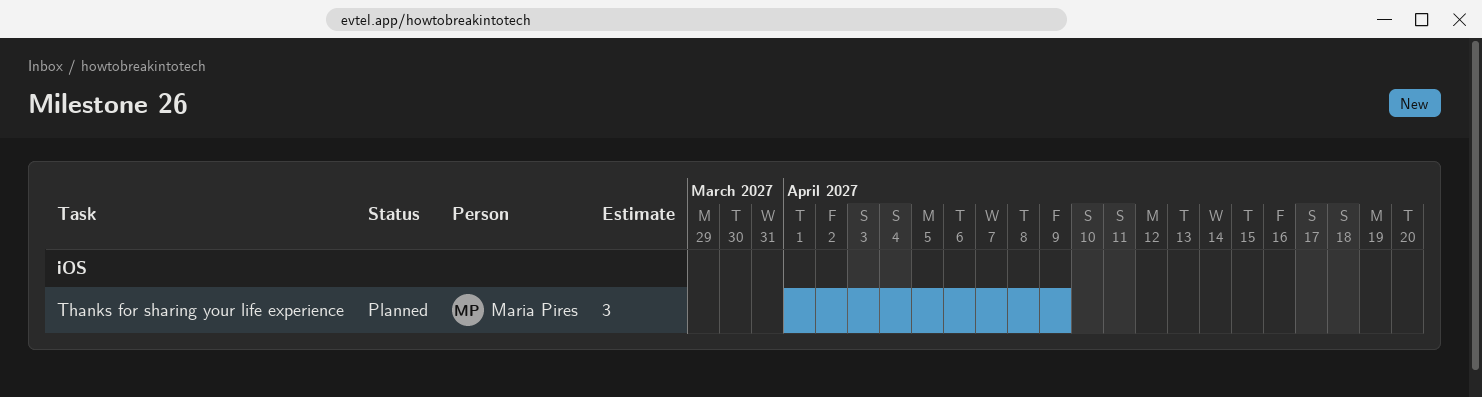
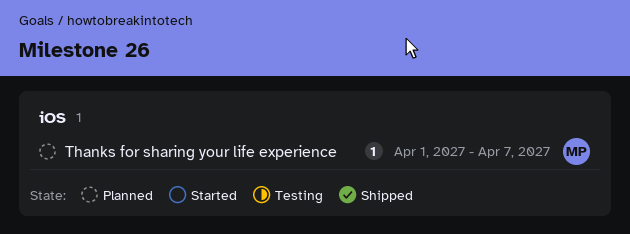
Thanks for sharing your life experience, estimate: 3 -> 1
Thanks for sharing your life experience, due: Apr 9 -> Apr 7

